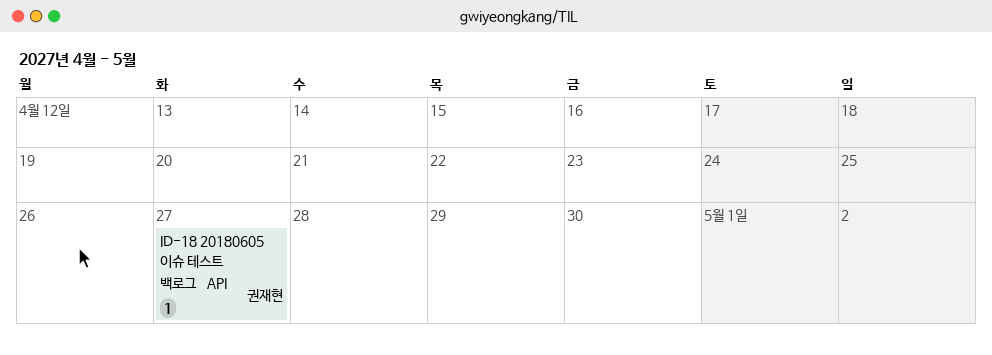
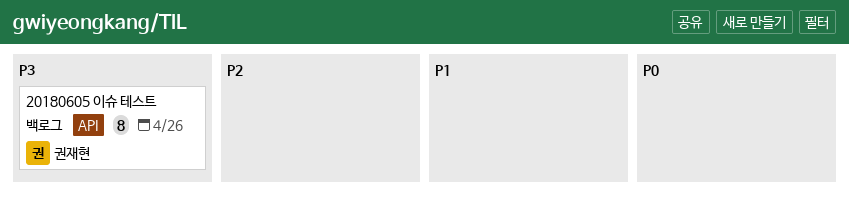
20180605 이슈 테스트, estimate: 1 -> 8
20180605 이슈 테스트, due: Apr 27 -> Apr 26

